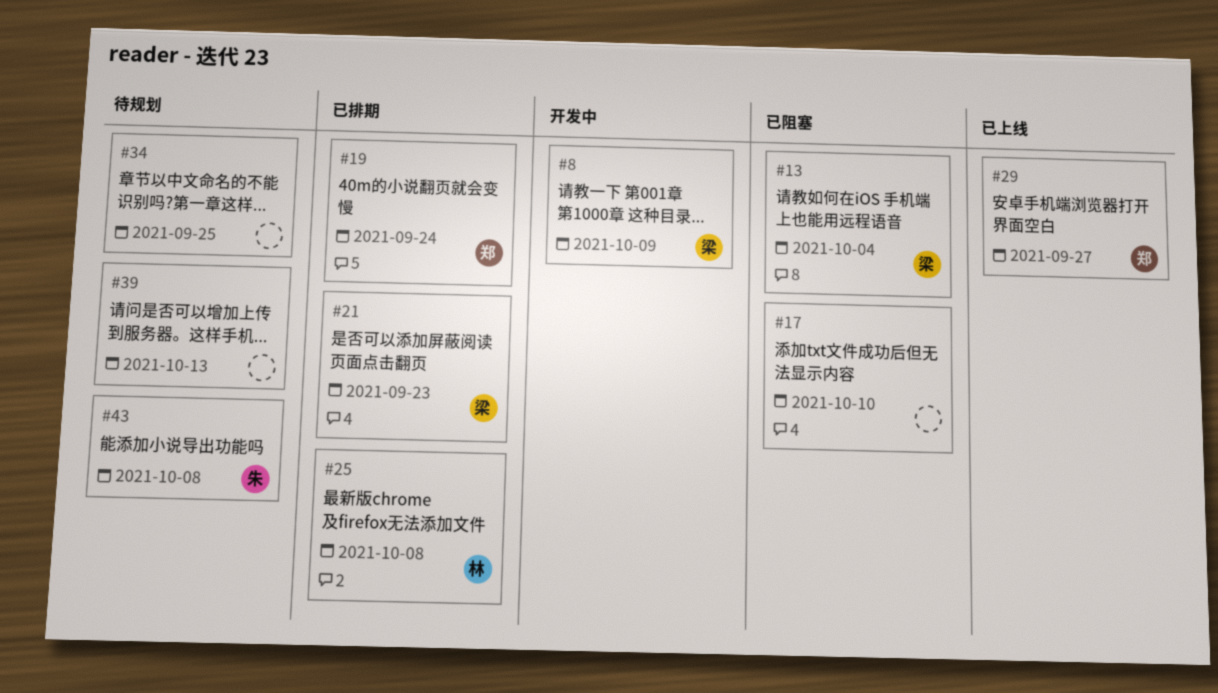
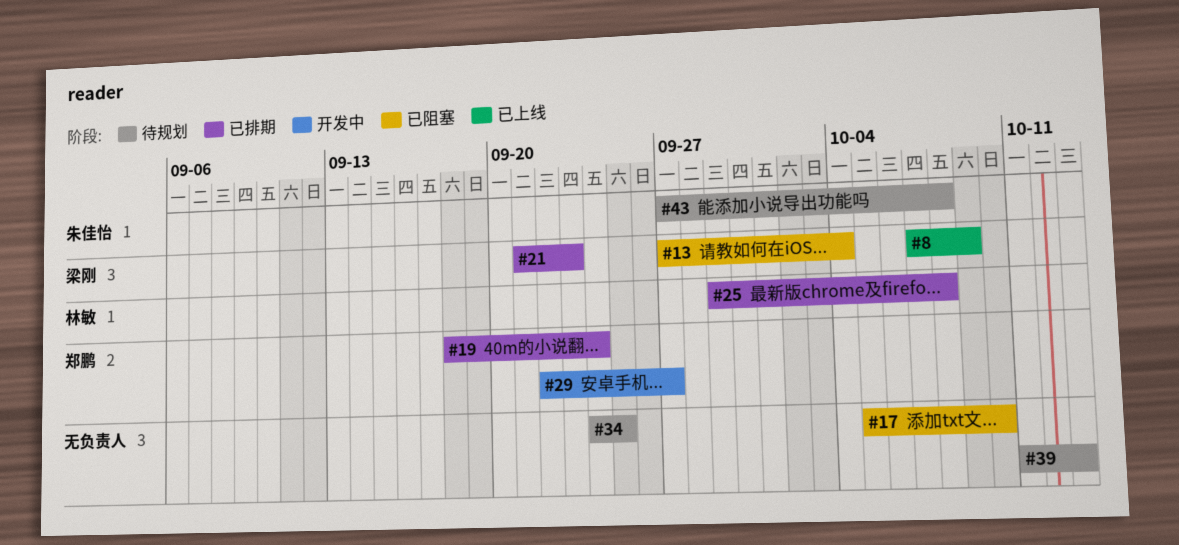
#8, status: 开发中 -> 已上线
#29, status: 已上线 -> 开发中

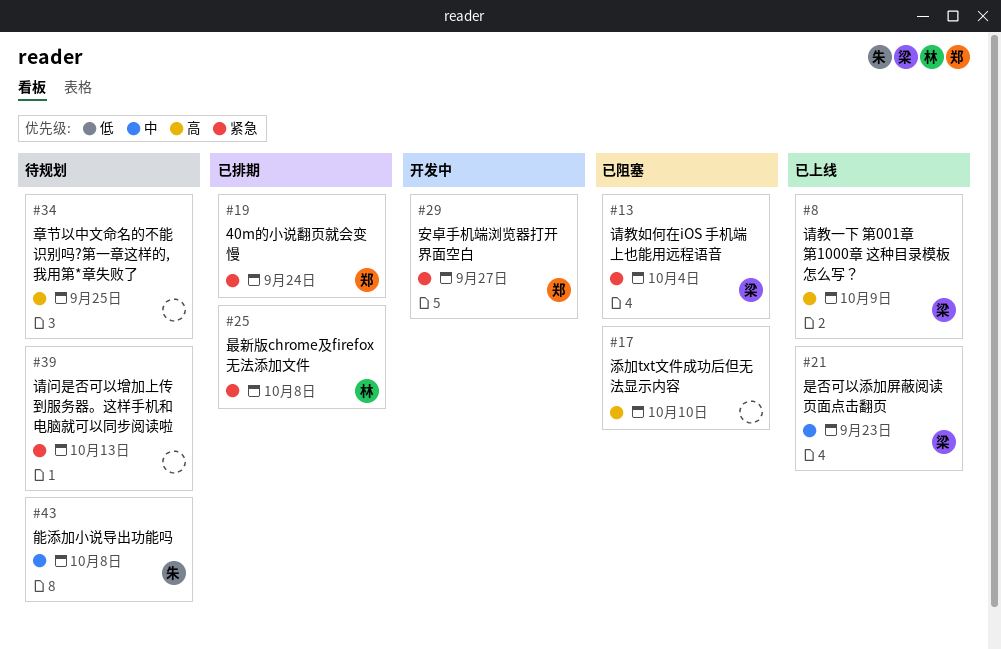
#21, status: 已排期 -> 已上线

